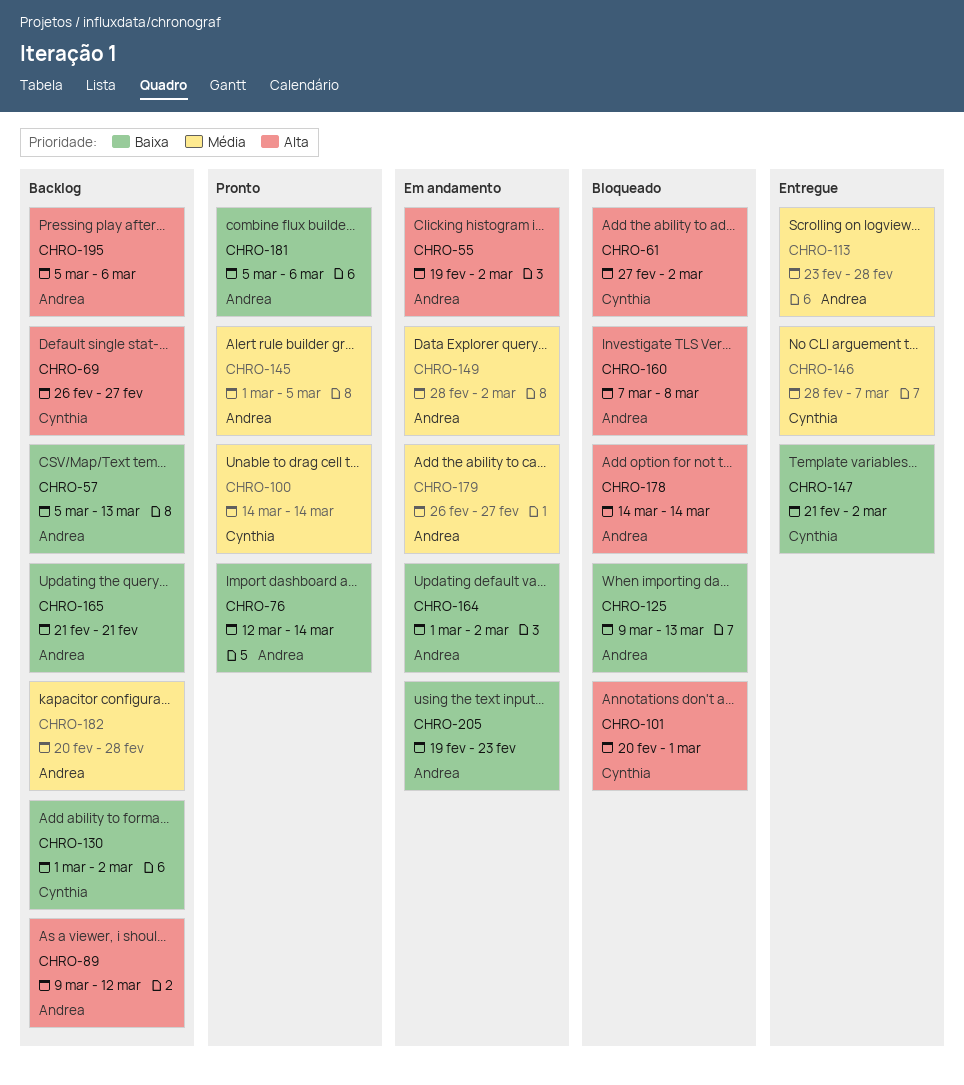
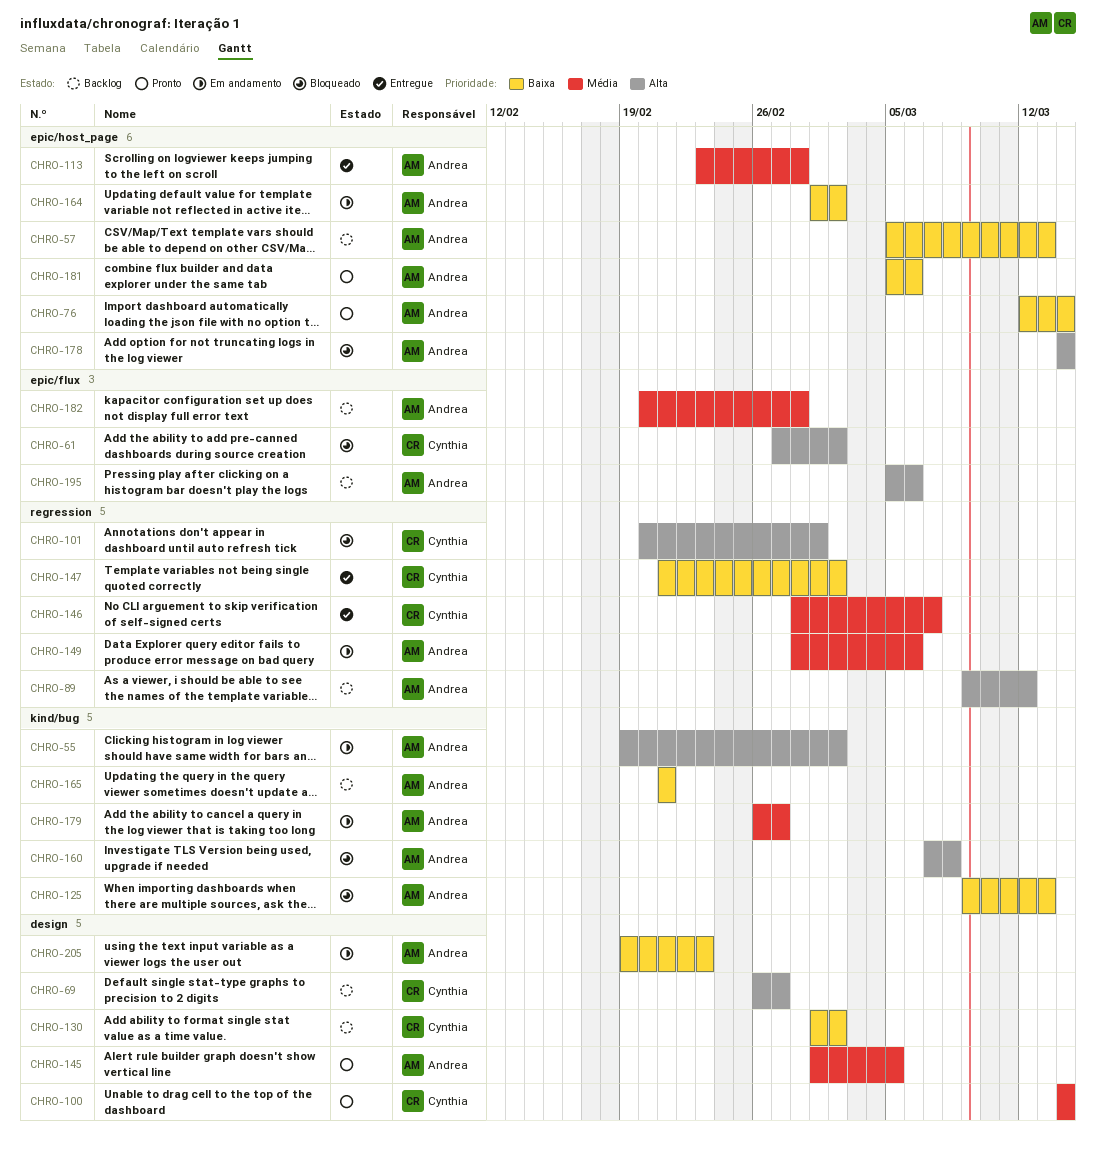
CHRO-149, due: Mar 2 -> Mar 6

